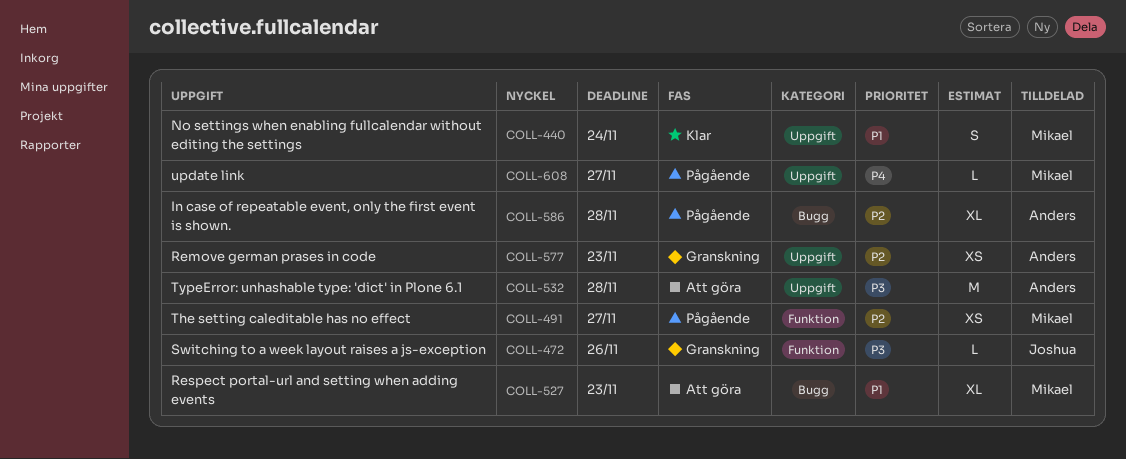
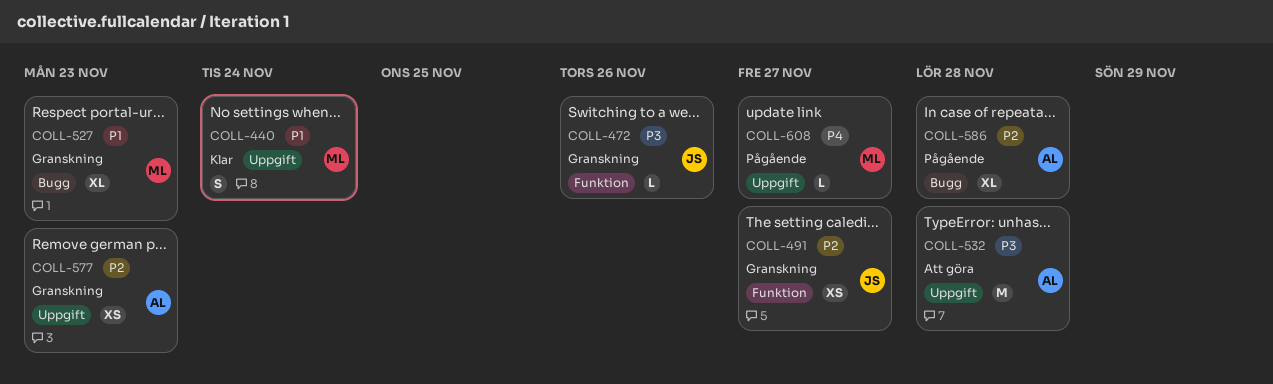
COLL-491, status: Pågående -> Granskning
COLL-491, owner: Mikael -> Joshua
COLL-527, status: Att göra -> Granskning

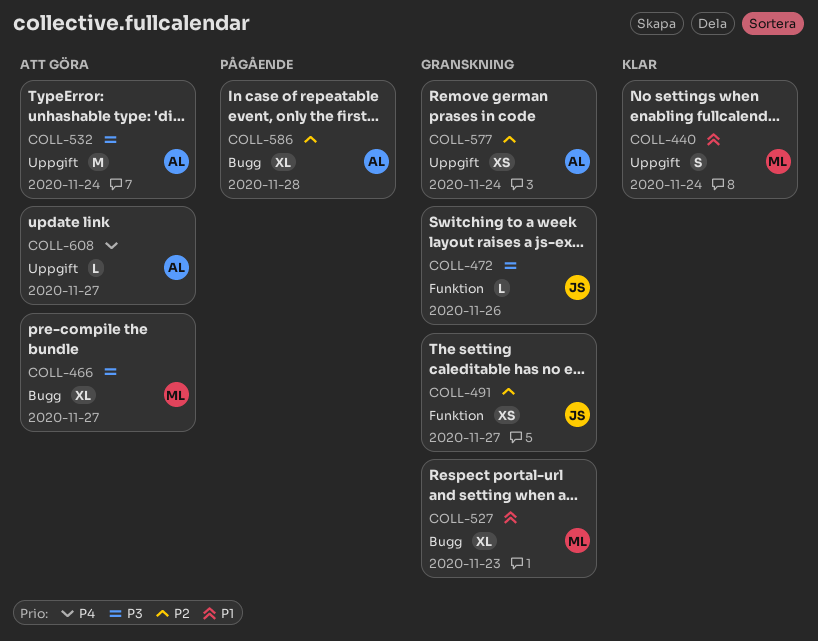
COLL-466: none -> present
COLL-532, due: Nov 28 -> Nov 24
COLL-577, due: Nov 23 -> Nov 24
COLL-608, status: Pågående -> Att göra
COLL-608, owner: ML -> AL

